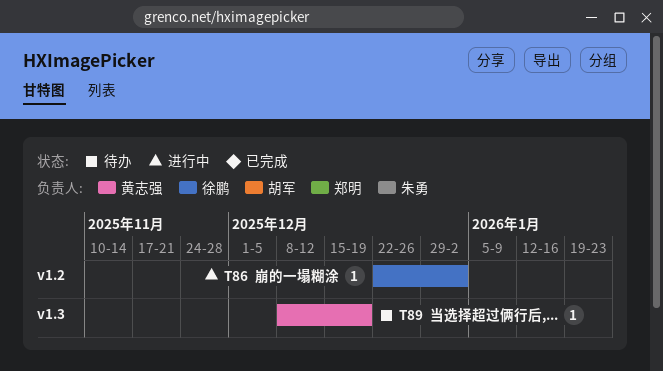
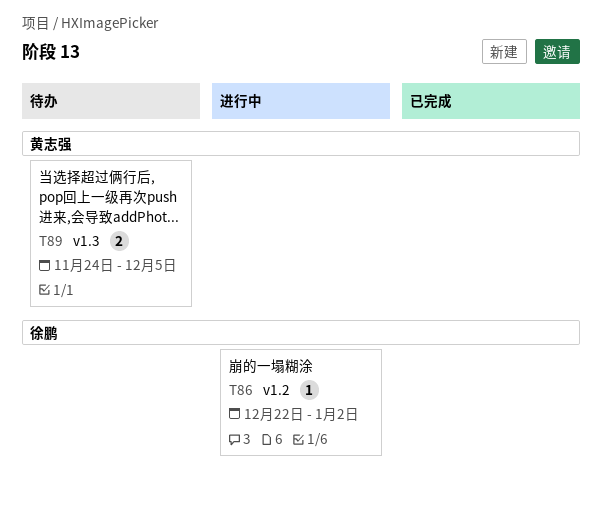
T89, estimate: 1 -> 2
T89, start: Dec 8 -> Nov 24
T89, due: Dec 19 -> Dec 5

